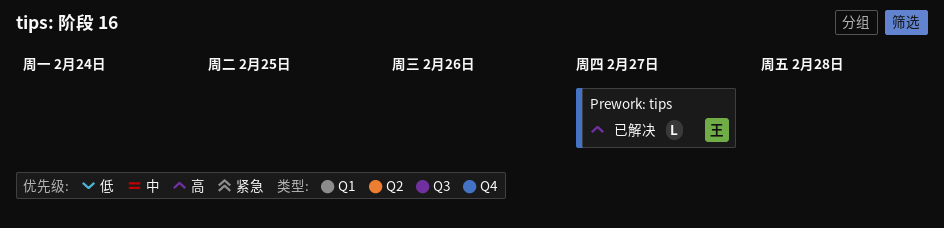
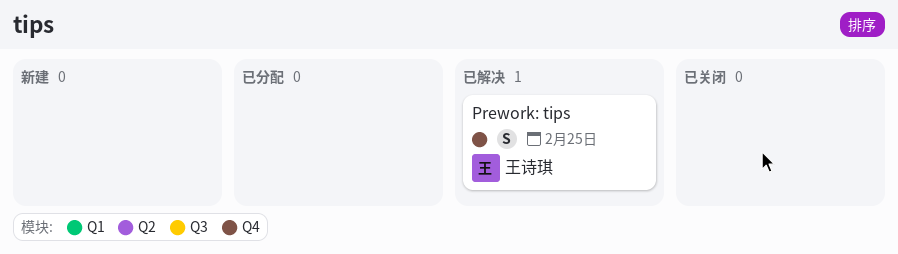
Prework: tips, estimate: L -> S
Prework: tips, due: Feb 27 -> Feb 25

